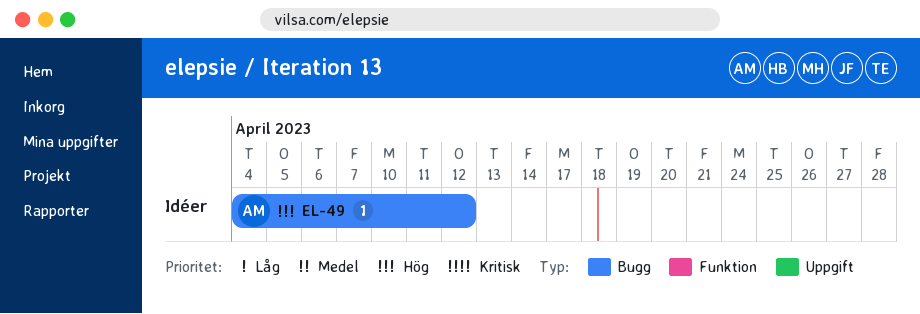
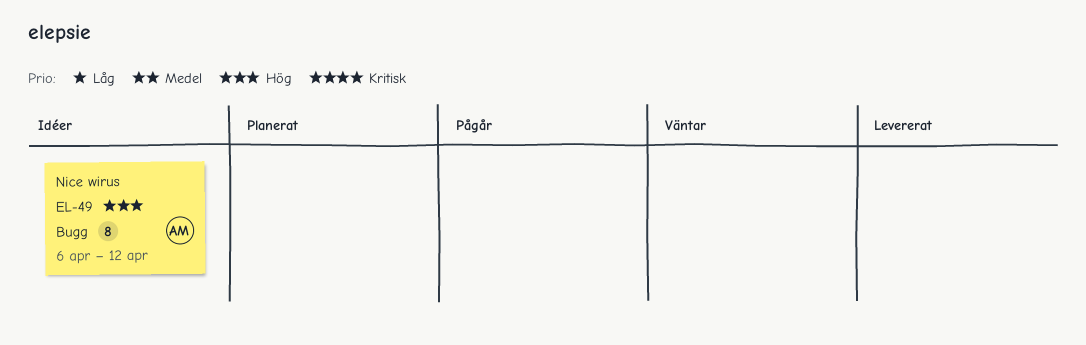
EL-49, estimate: 1 -> 8
EL-49, start: Apr 4 -> Apr 6

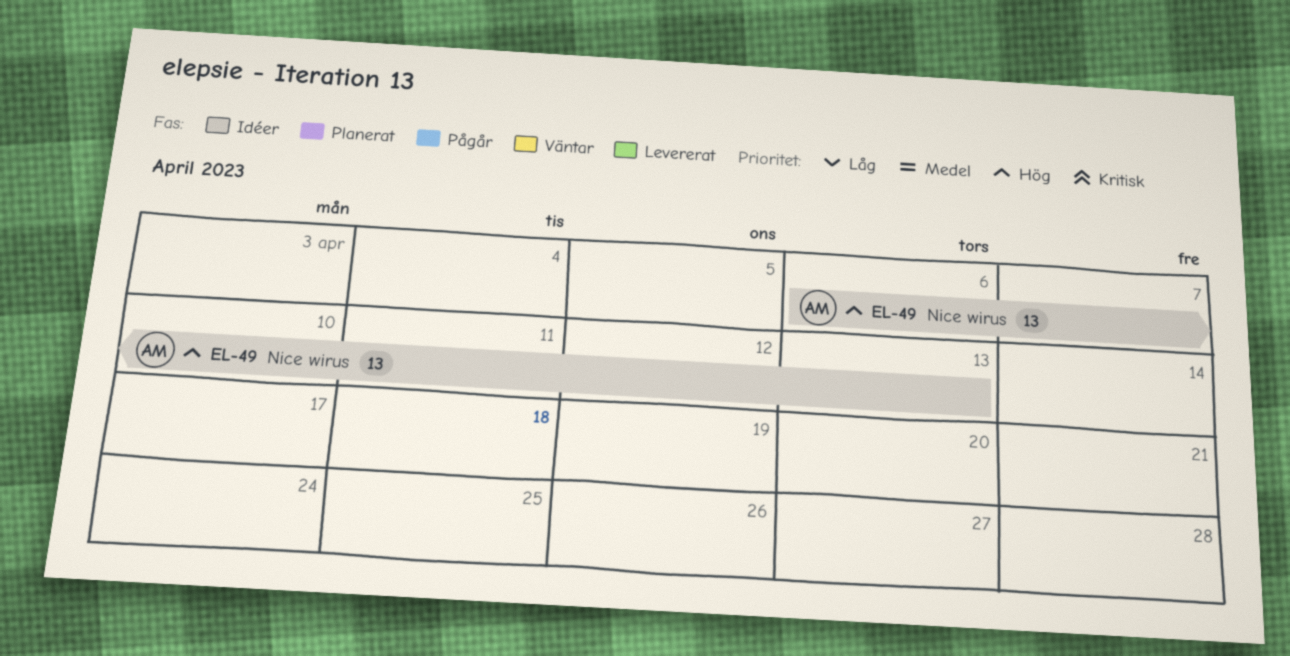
EL-49, estimate: 8 -> 13
EL-49, due: Apr 12 -> Apr 13

